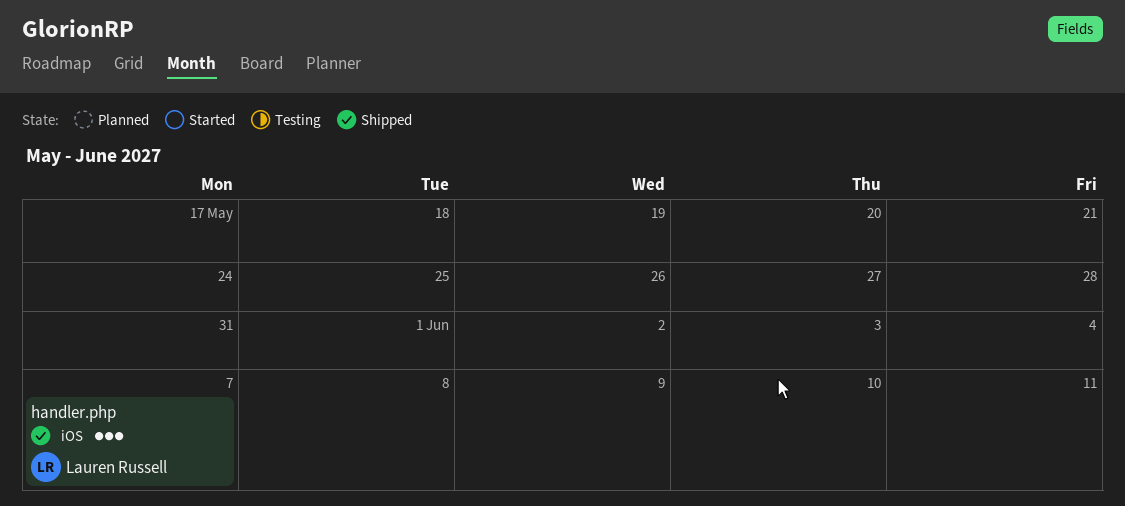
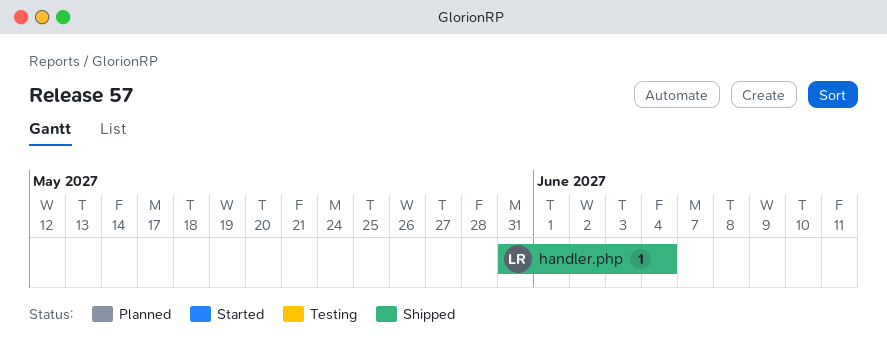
handler.php, estimate: 3 -> 1
handler.php, due: Jun 7 -> Jun 4

